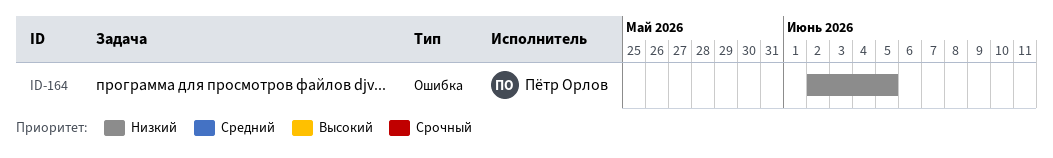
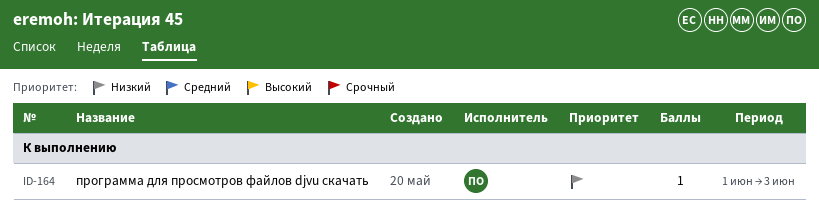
ID-164, start: Jun 2 -> Jun 1
ID-164, due: Jun 5 -> Jun 3

